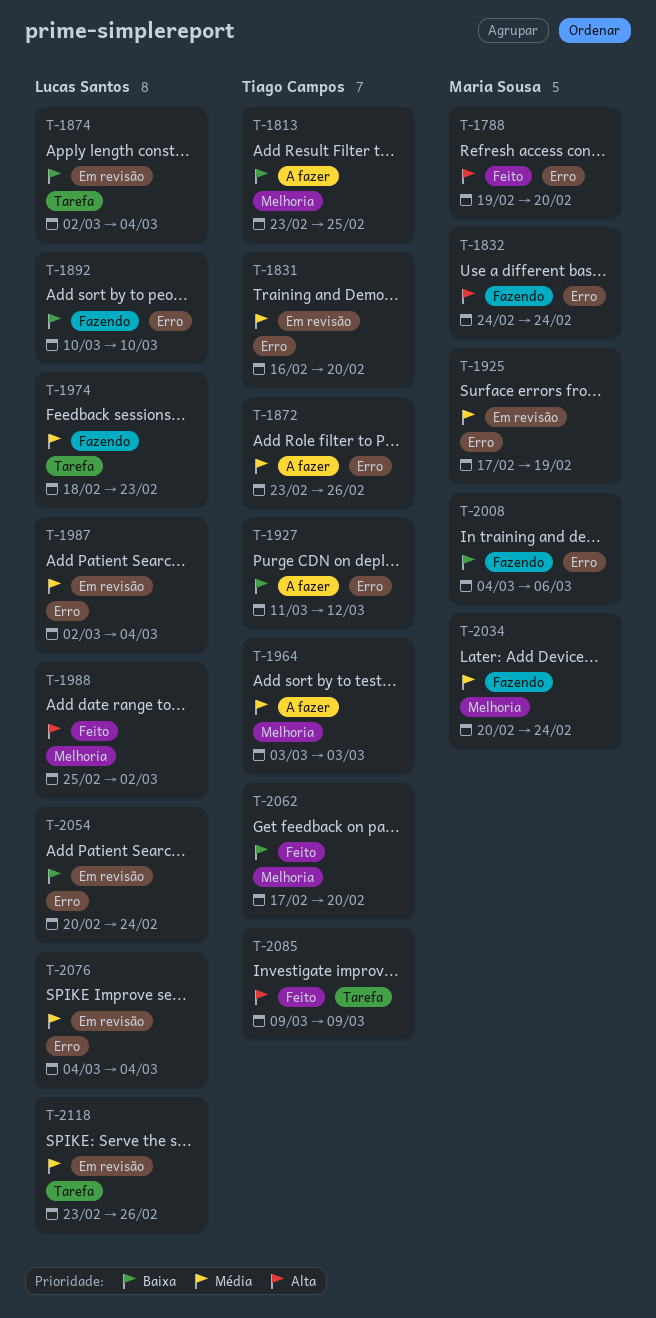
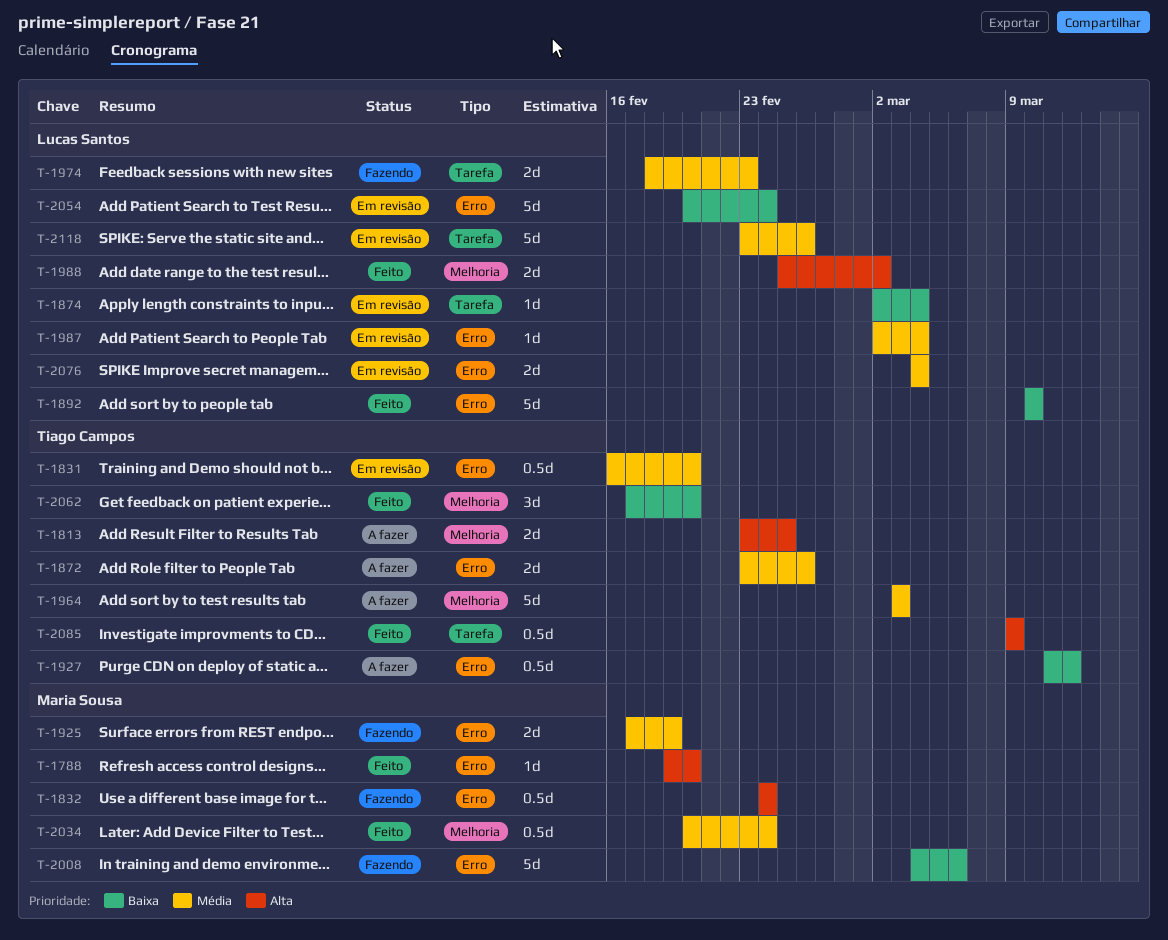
T-1813, priority: Baixa -> Alta
T-1892, status: Fazendo -> Feito
T-1925, status: Em revisão -> Fazendo
T-2034, status: Fazendo -> Feito

